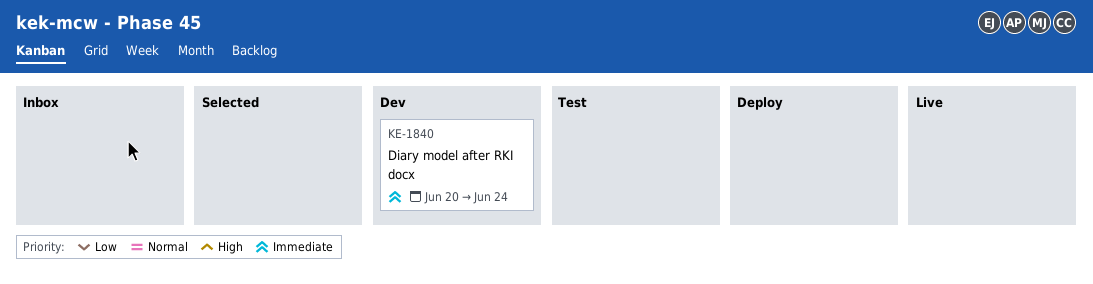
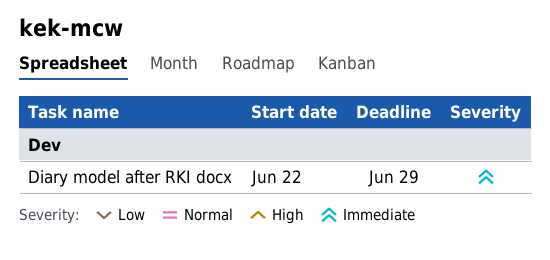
Diary model after RKI docx, start: Jun 20 -> Jun 22
Diary model after RKI docx, due: Jun 24 -> Jun 29

